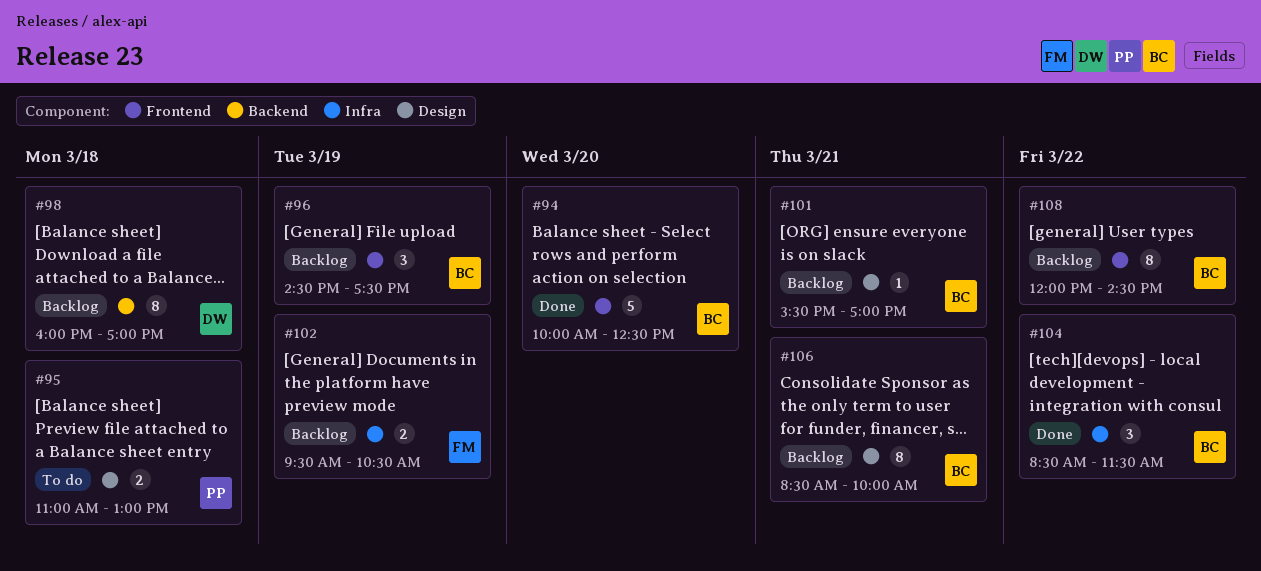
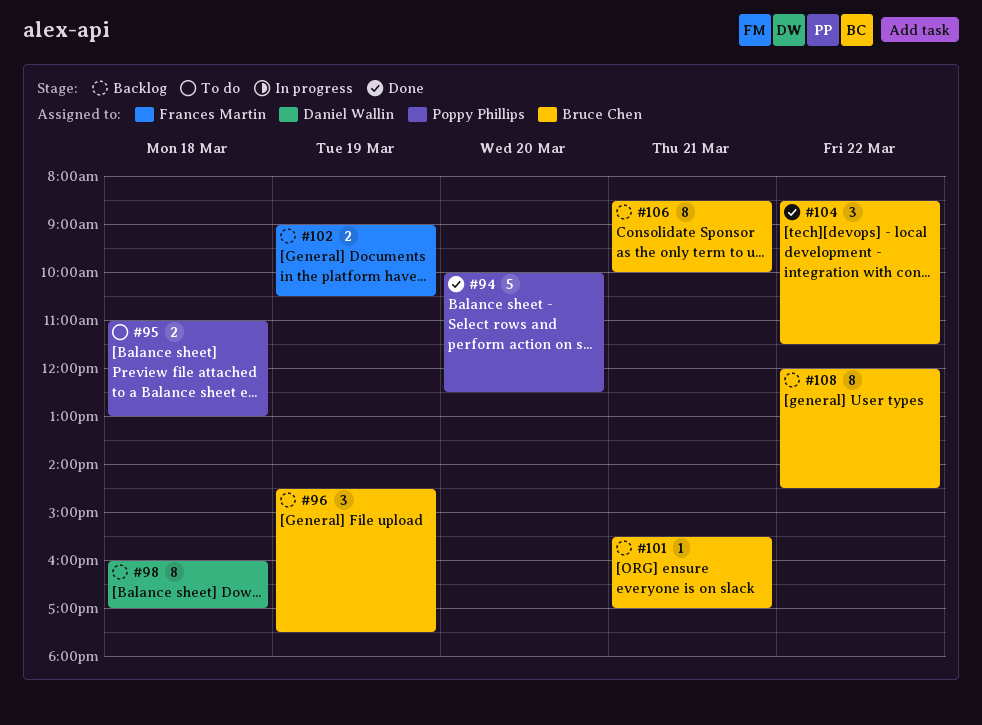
#94, owner: Bruce Chen -> Poppy Phillips
#102, begins: 09:30 -> 09:00

